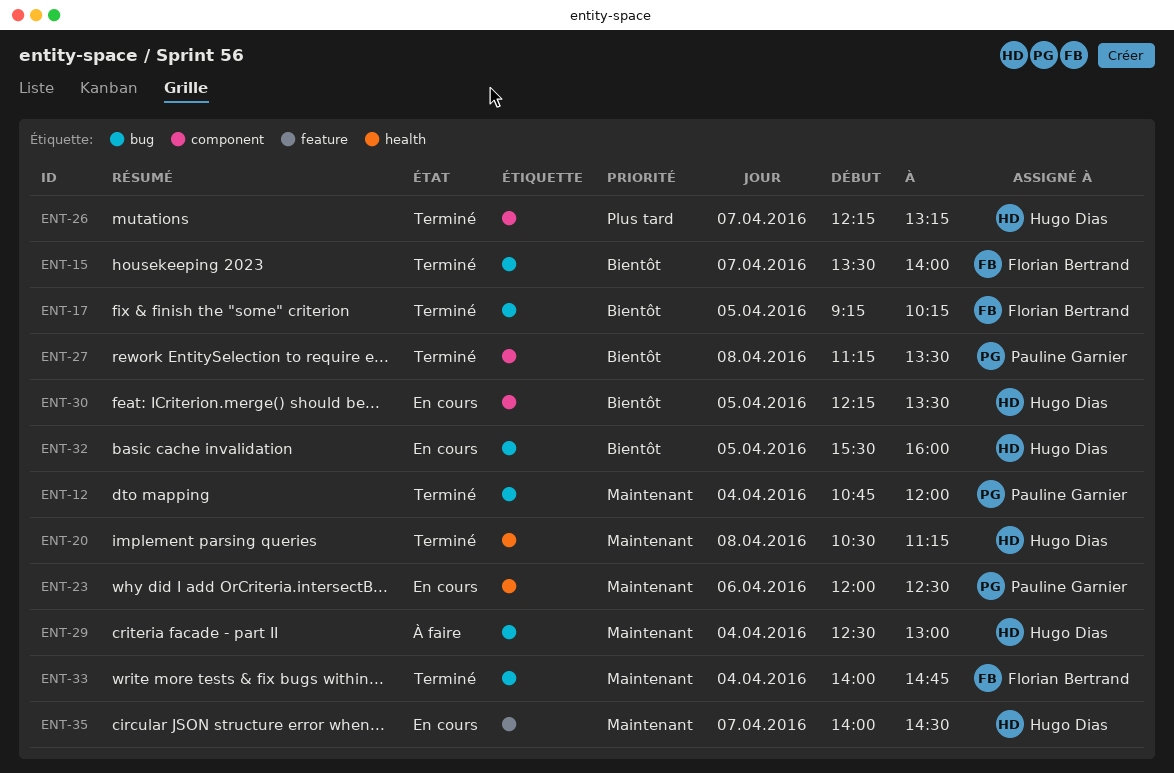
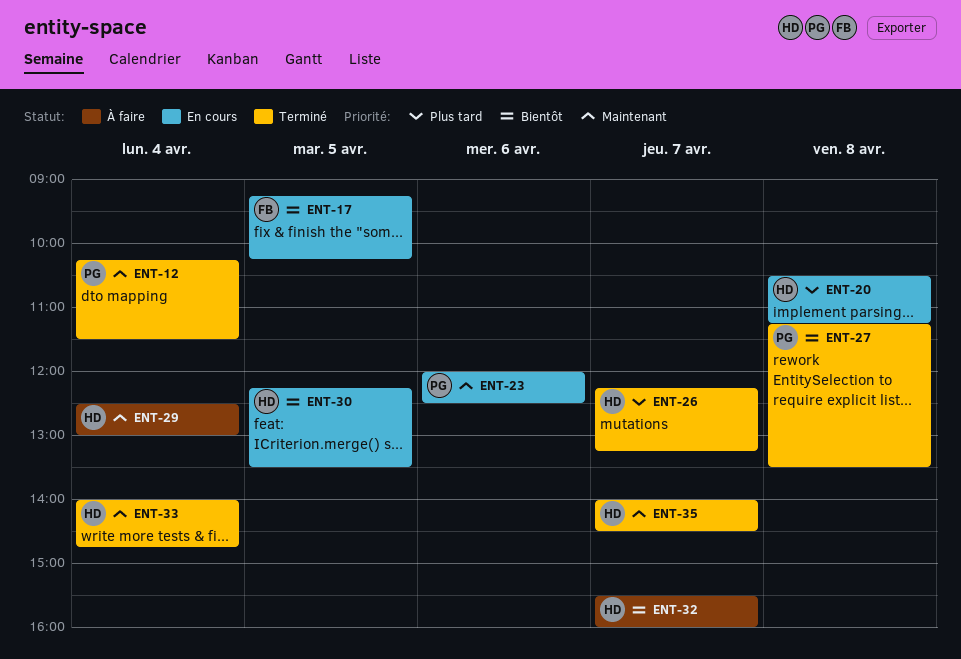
ENT-12, begins: 10:45 -> 10:15
ENT-12, ends: 12:00 -> 11:30
ENT-15: present -> none
ENT-17, status: Terminé -> En cours
ENT-20, status: Terminé -> En cours
ENT-20, priority: Maintenant -> Plus tard
ENT-32, status: En cours -> À faire
ENT-32, day: Apr 5 -> Apr 7
ENT-33, owner: Florian Bertrand -> Hugo Dias
ENT-35, status: En cours -> Terminé

